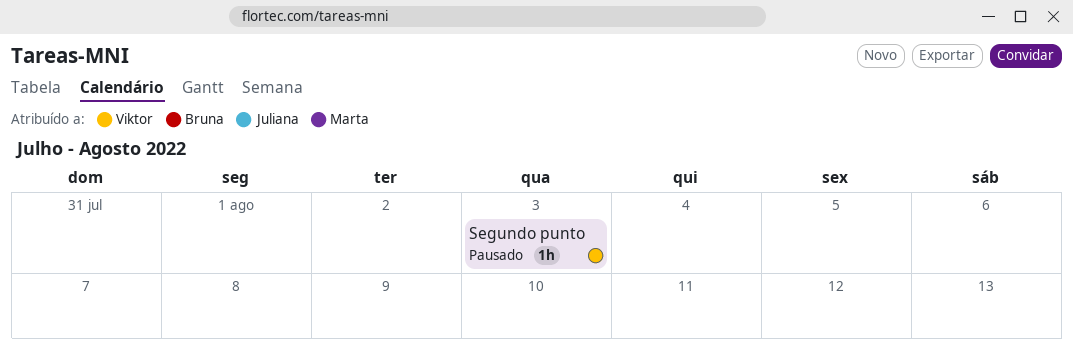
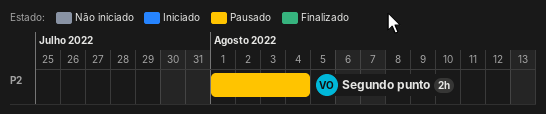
Segundo punto, estimate: 1h -> 2h
Segundo punto, due: Aug 3 -> Aug 4

